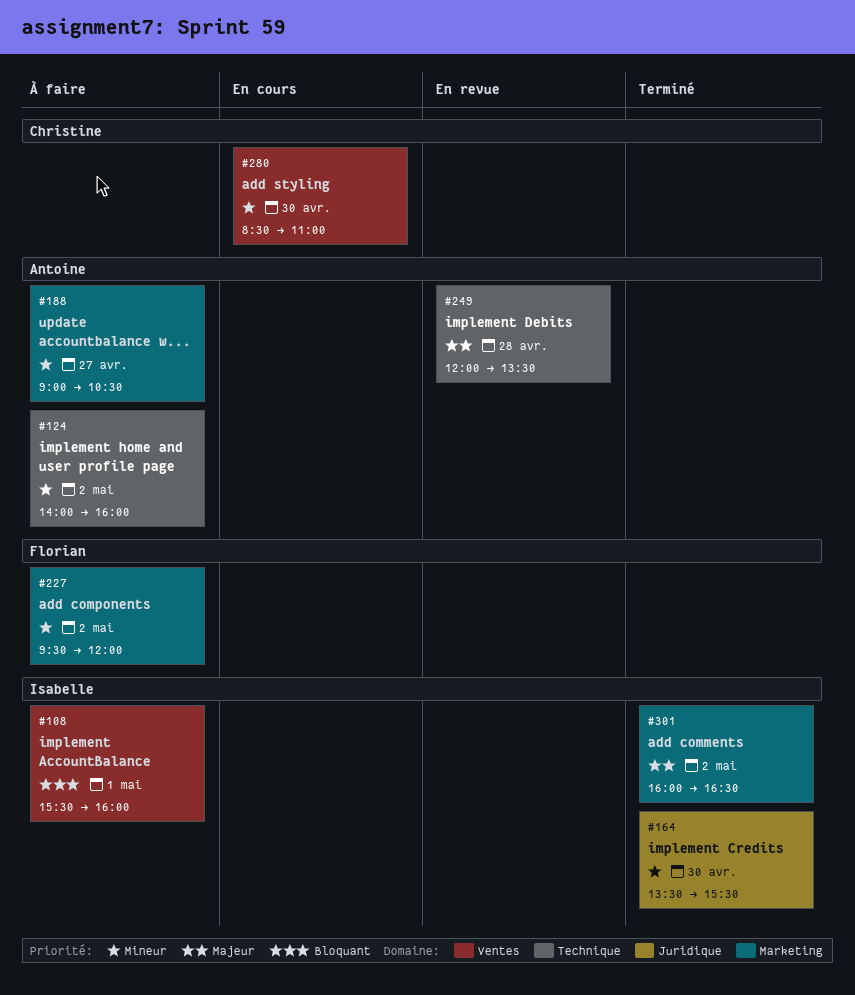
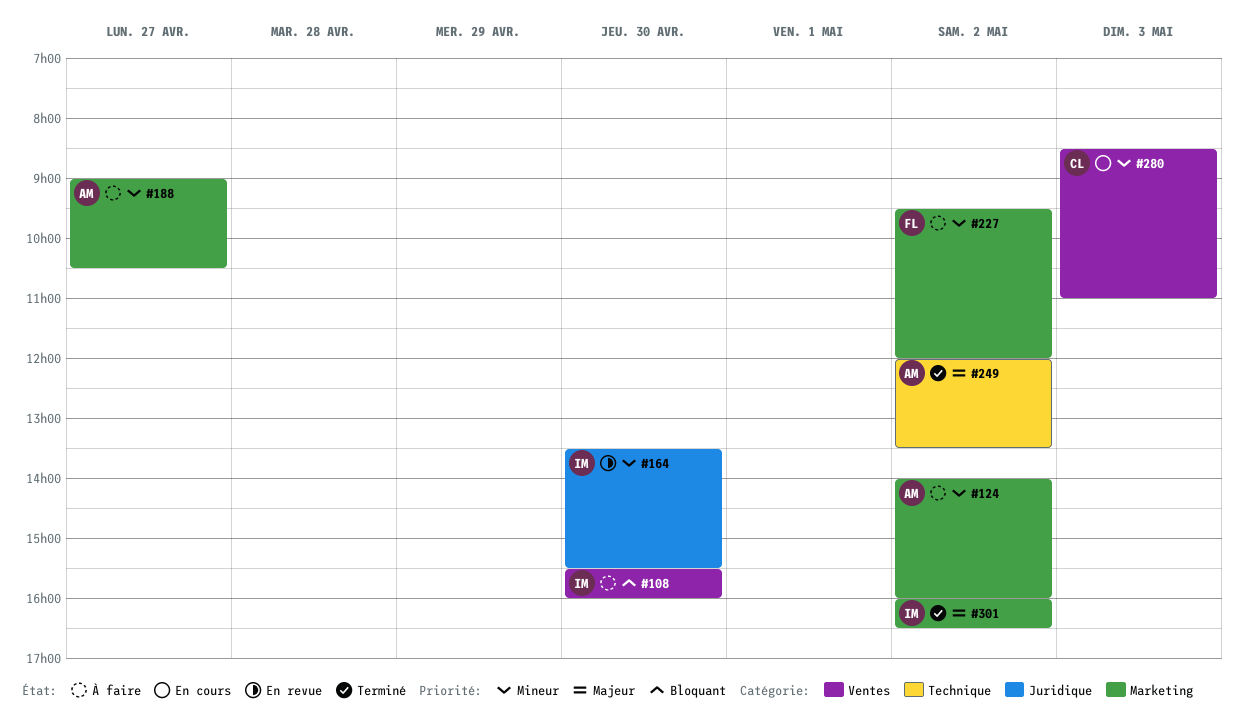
#108, day: May 1 -> Apr 30
#124, label: Technique -> Marketing
#164, status: Terminé -> En revue
#249, status: En revue -> Terminé
#249, day: Apr 28 -> May 2
#280, day: Apr 30 -> May 3

